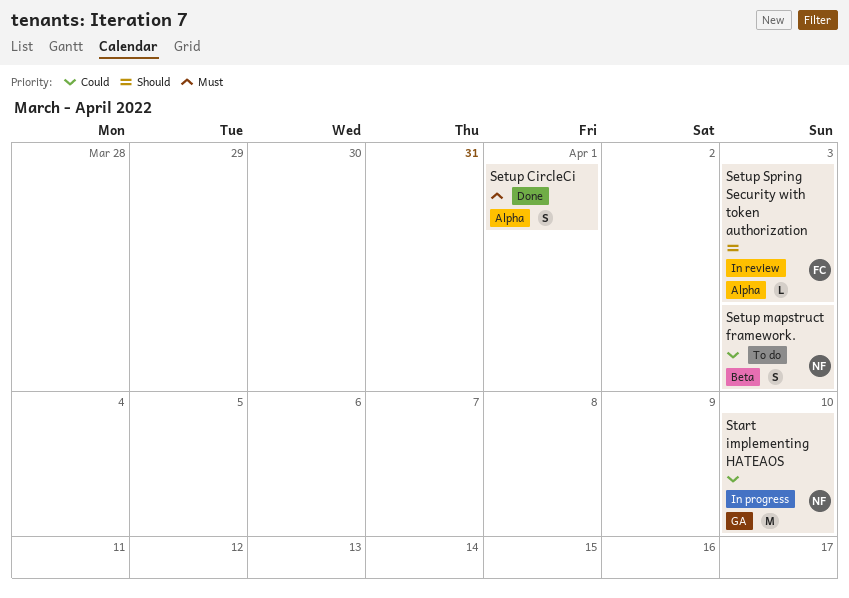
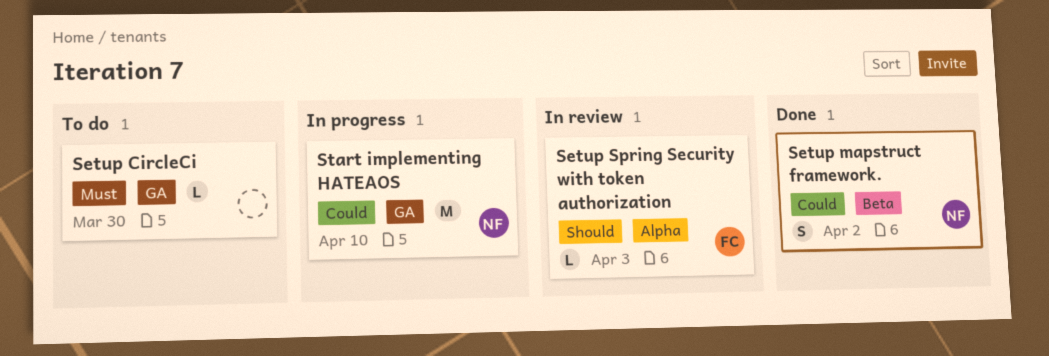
Setup CircleCi, status: Done -> To do
Setup CircleCi, label: Alpha -> GA
Setup CircleCi, estimate: S -> L
Setup CircleCi, due: Apr 1 -> Mar 30
Setup mapstruct framework., status: To do -> Done
Setup mapstruct framework., due: Apr 3 -> Apr 2

